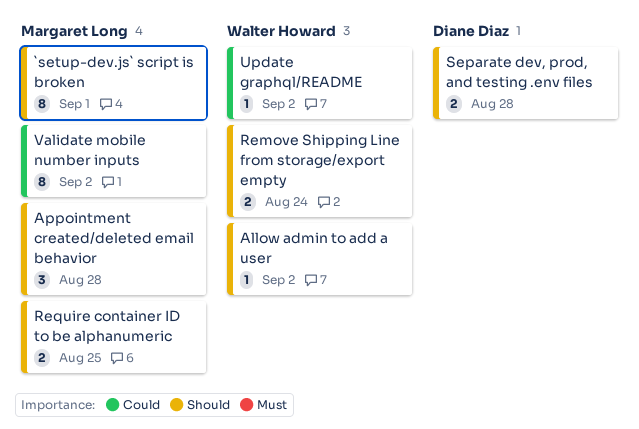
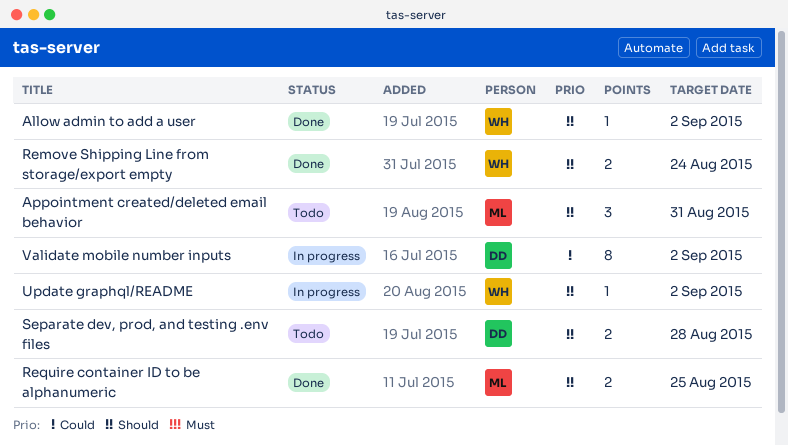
`setup-dev.js` script is broken: present -> none
Appointment created/deleted email behavior, due: Aug 28 -> Aug 31
Update graphql/README, priority: Could -> Should
Validate mobile number inputs, owner: Margaret Long -> Diane Diaz

